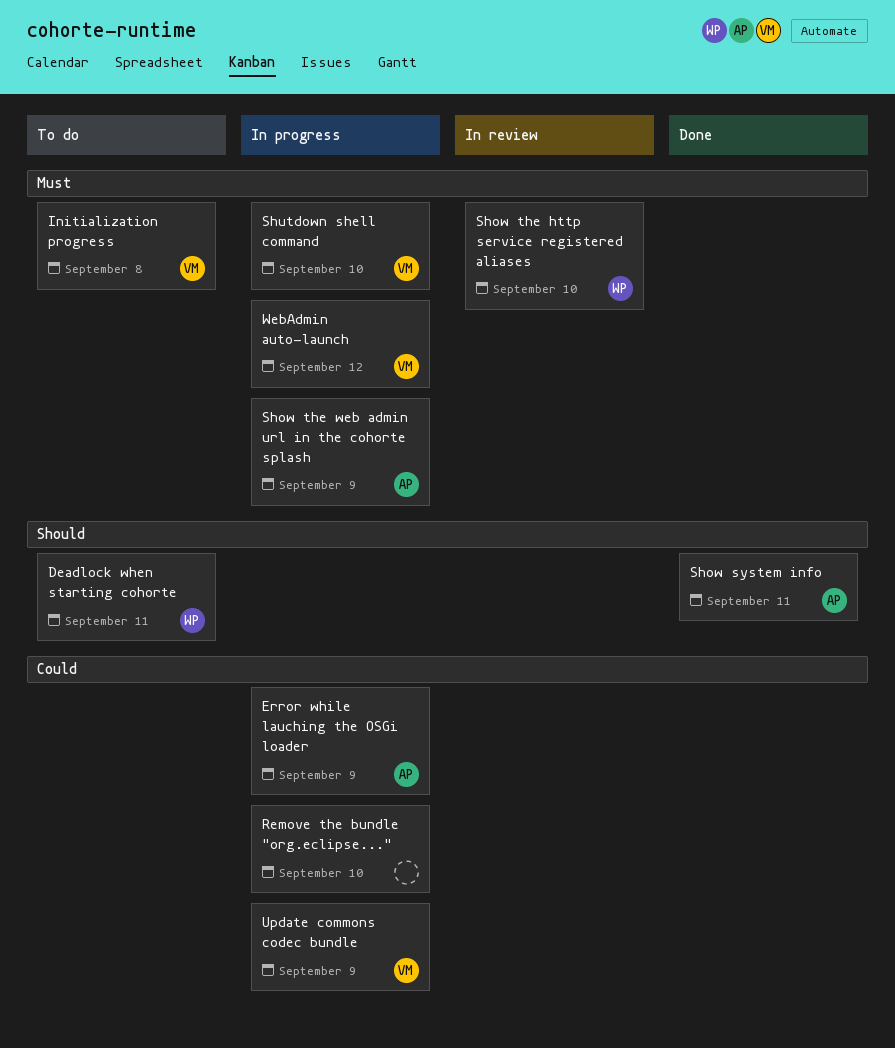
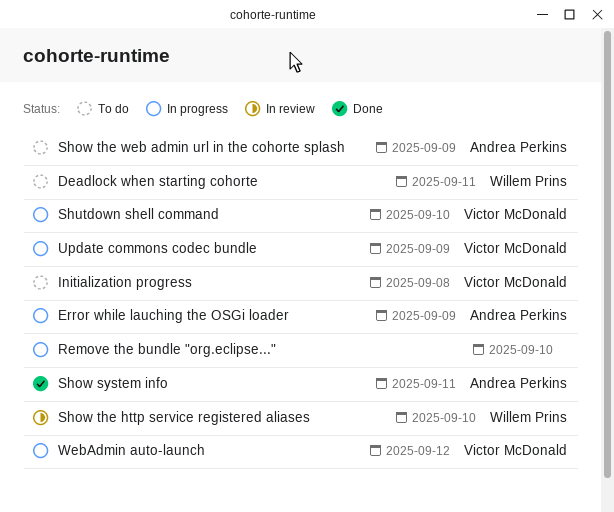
Show the web admin url in the cohorte splash, status: In progress -> To do

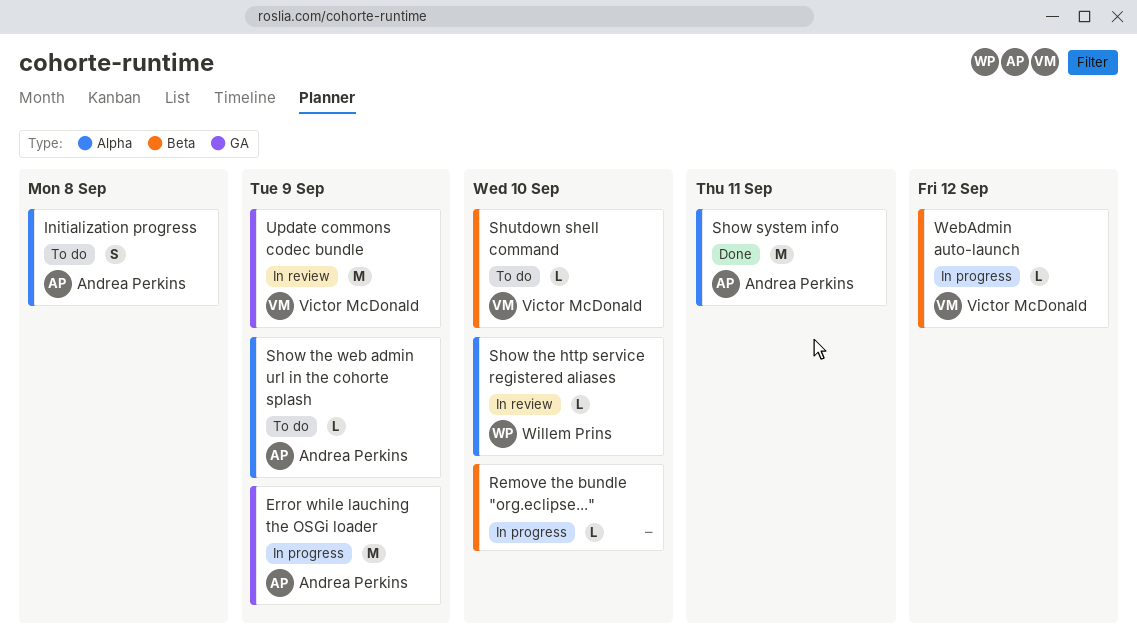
Deadlock when starting cohorte: present -> none
Initialization progress, owner: Victor McDonald -> Andrea Perkins
Shutdown shell command, status: In progress -> To do
Update commons codec bundle, status: In progress -> In review

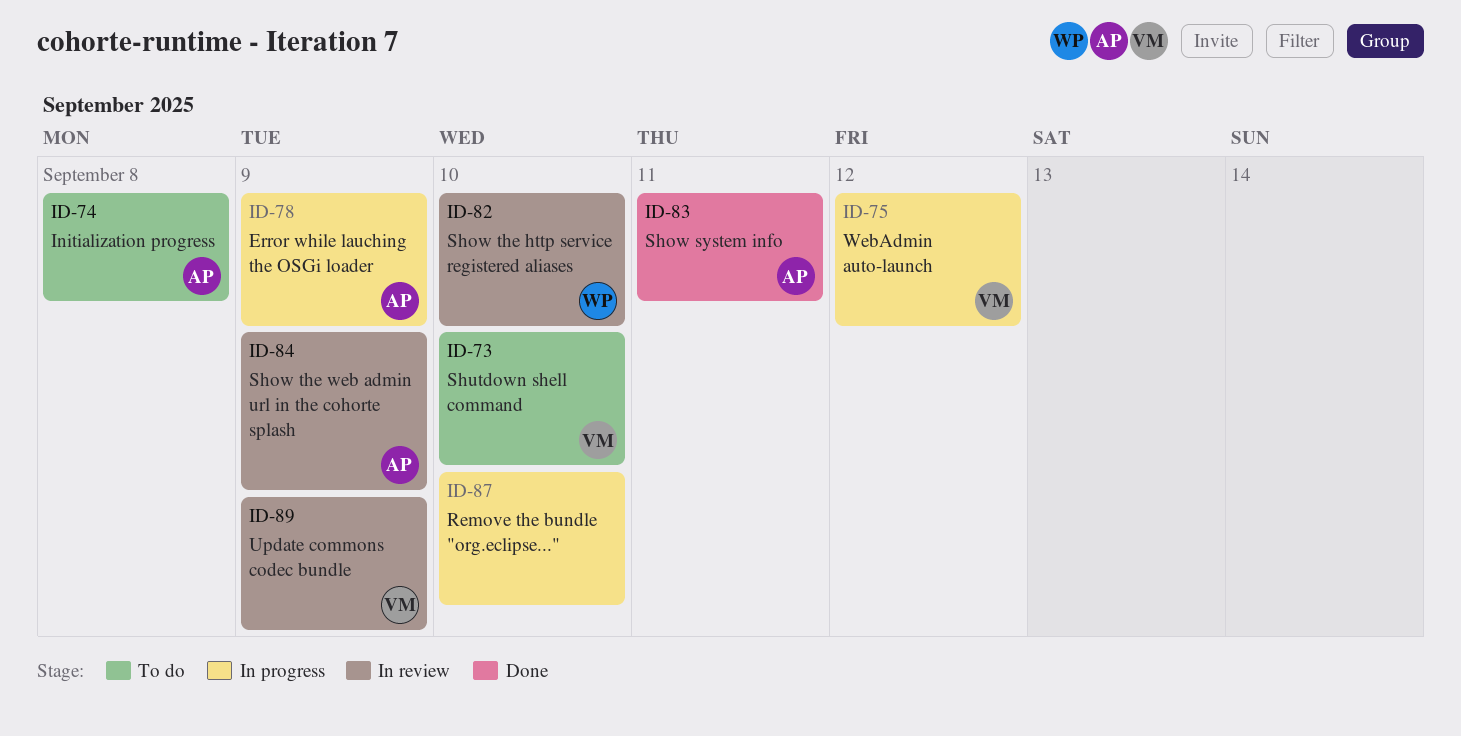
Show the web admin url in the cohorte splash, status: To do -> In review

